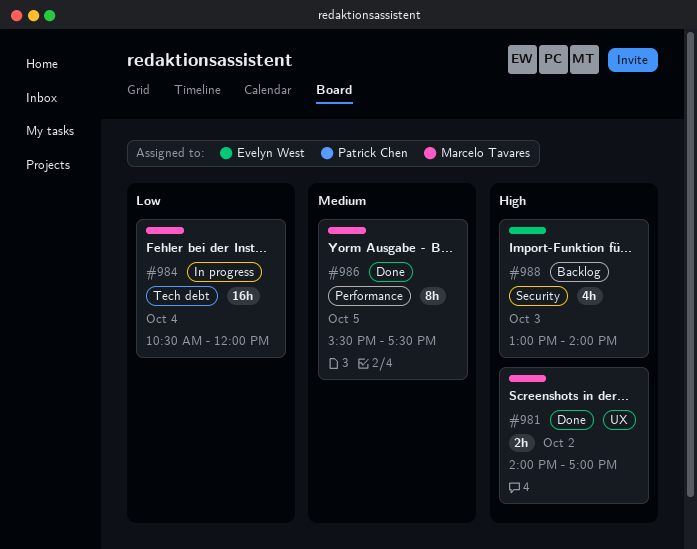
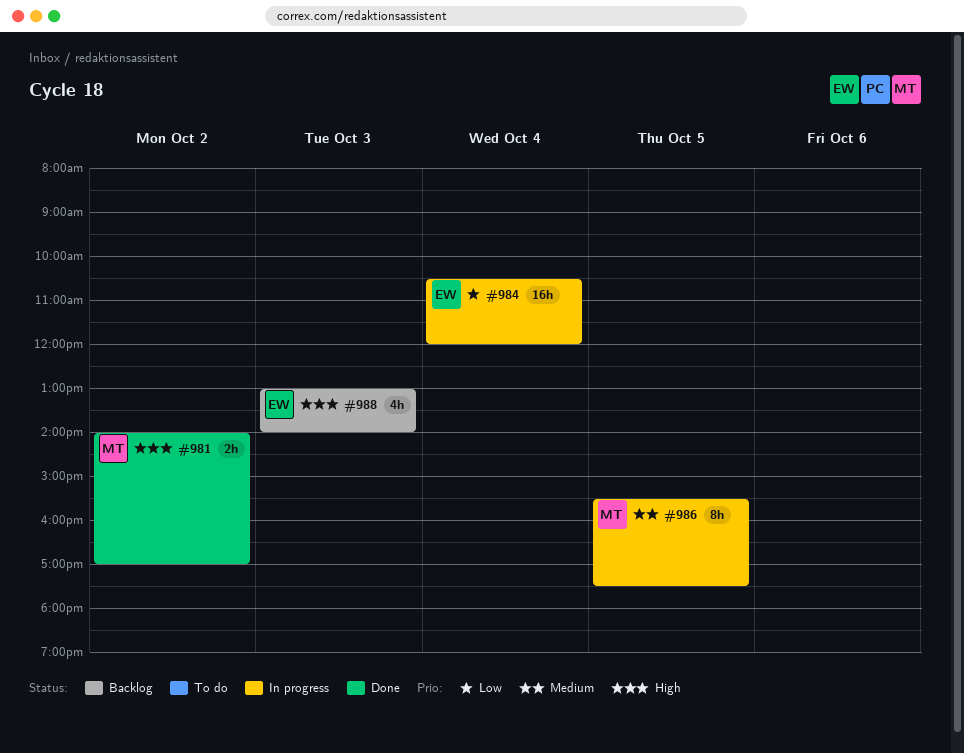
#984, owner: Marcelo Tavares -> Evelyn West
#986, status: Done -> In progress

